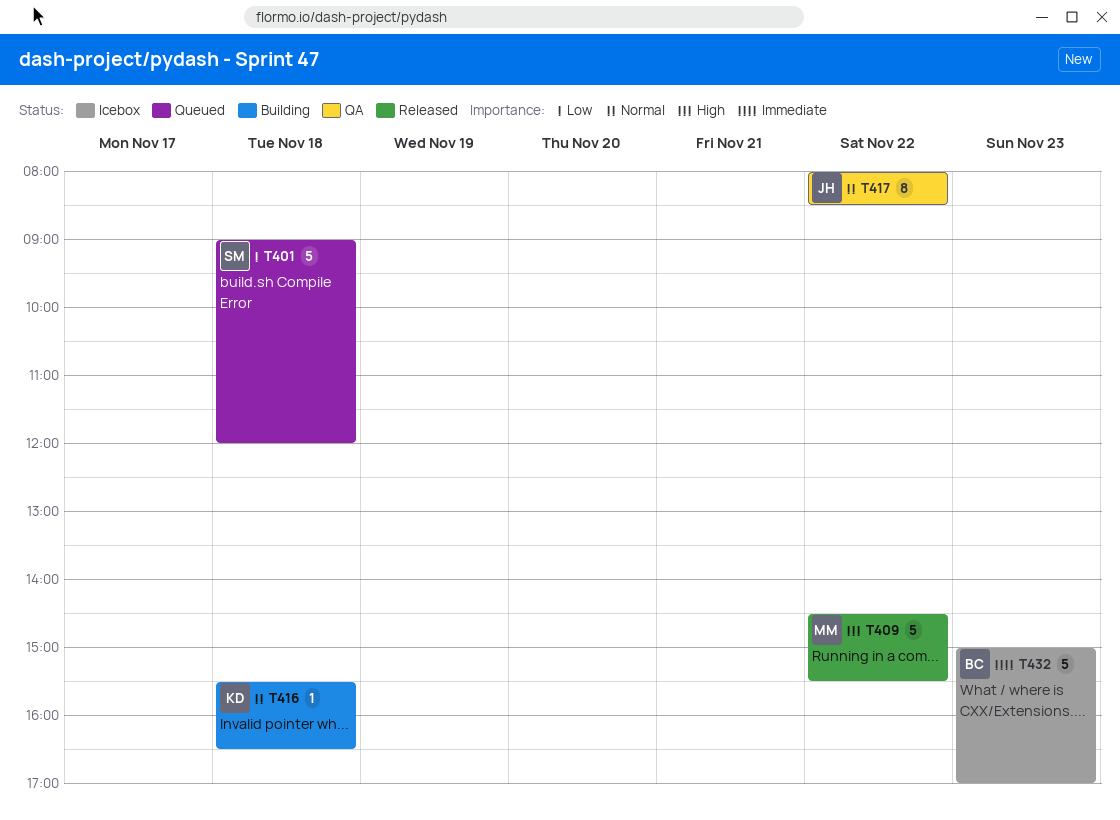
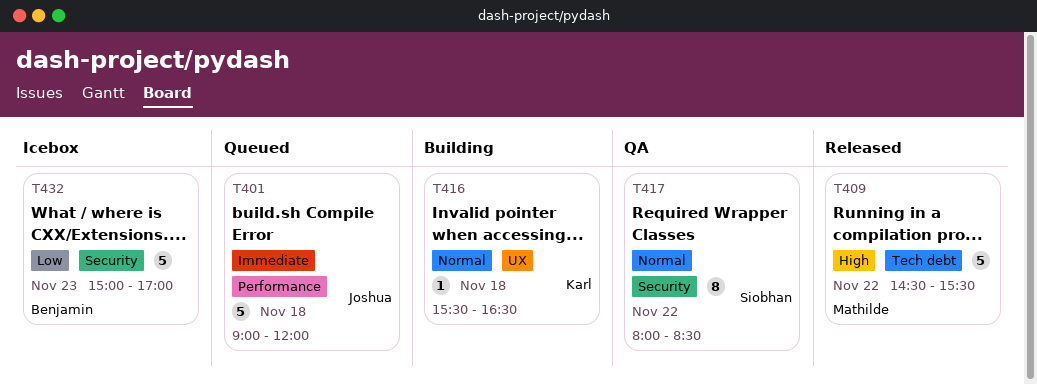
T401, owner: Siobhan -> Joshua
T401, priority: Low -> Immediate
T417, owner: Joshua -> Siobhan
T432, priority: Immediate -> Low

